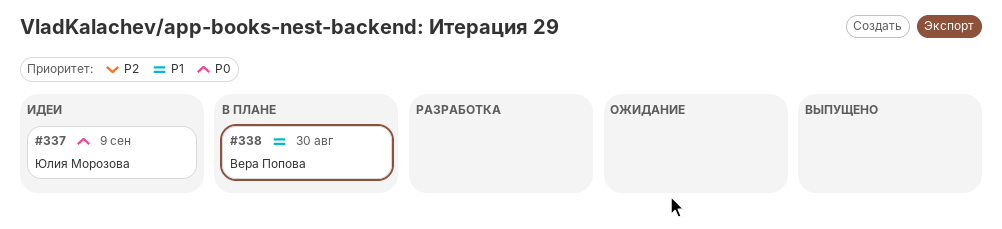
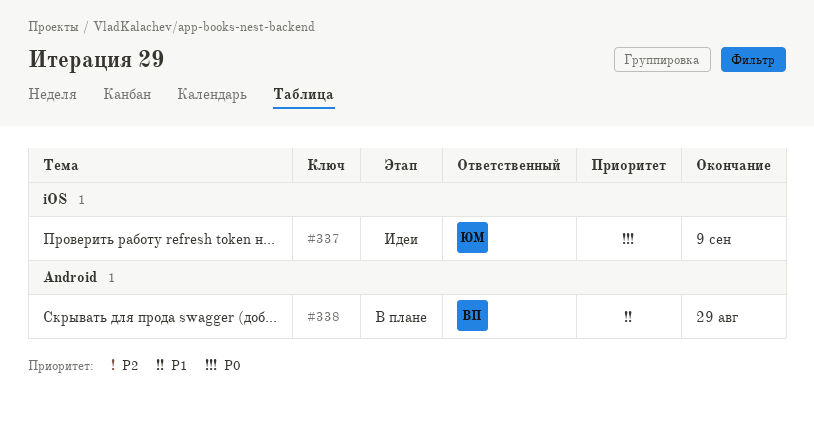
#338, due: Aug 30 -> Aug 29

